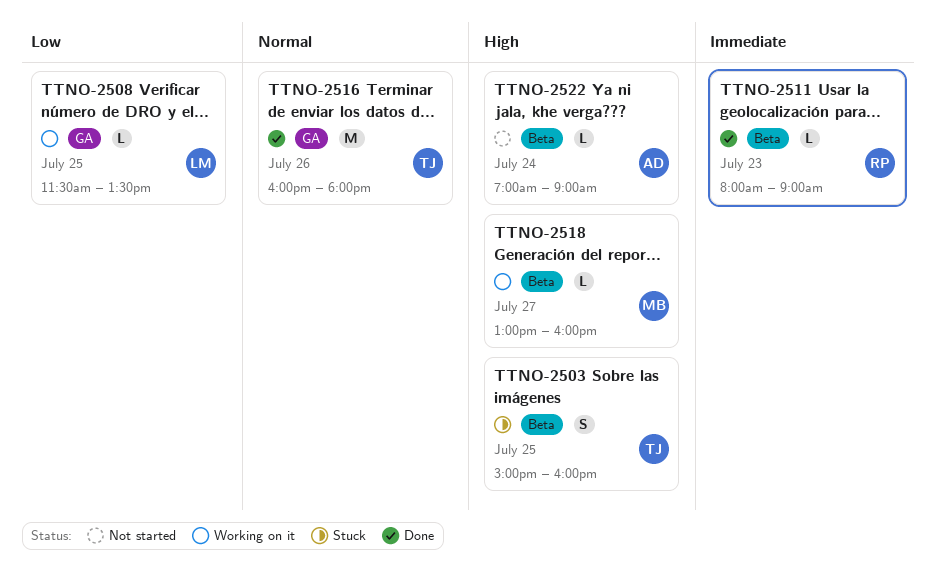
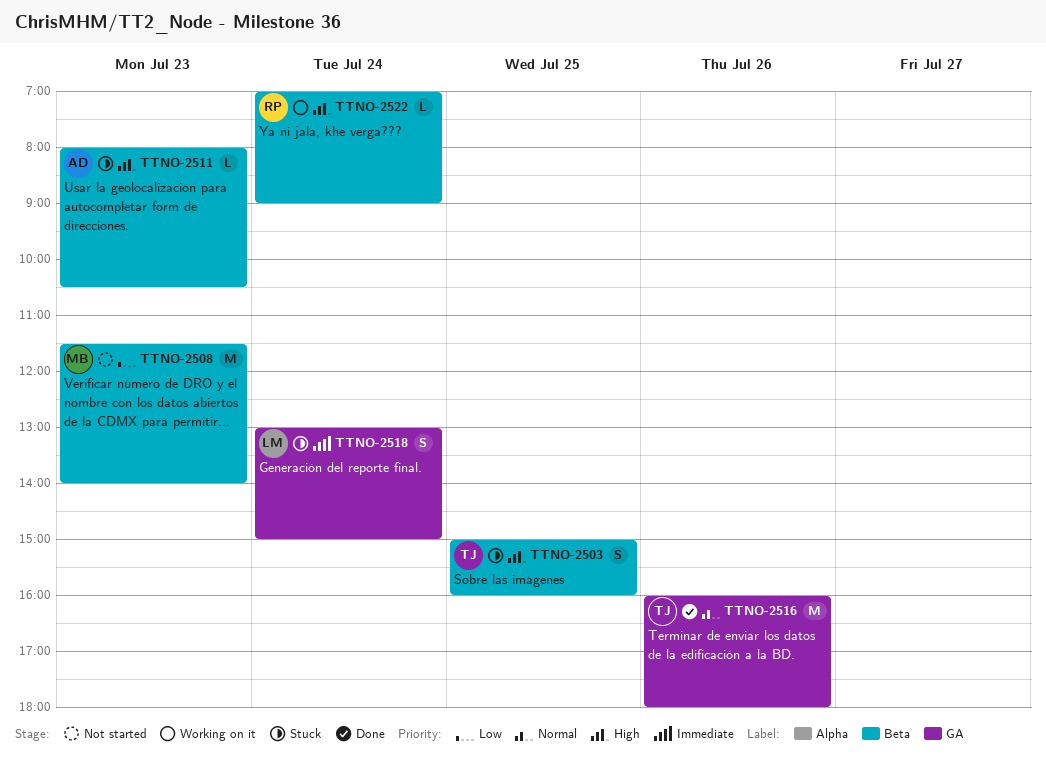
TTNO-2508, status: Working on it -> Not started
TTNO-2508, owner: LM -> MB
TTNO-2508, label: GA -> Beta
TTNO-2508, estimate: L -> M
TTNO-2508, day: Jul 25 -> Jul 23
TTNO-2508, ends: 13:30 -> 14:00
TTNO-2511, status: Done -> Stuck
TTNO-2511, owner: RP -> AD
TTNO-2511, priority: Immediate -> High
TTNO-2511, ends: 09:00 -> 10:30
TTNO-2518, status: Working on it -> Stuck
TTNO-2518, owner: MB -> LM
TTNO-2518, priority: High -> Immediate
TTNO-2518, label: Beta -> GA
TTNO-2518, estimate: L -> S
TTNO-2518, day: Jul 27 -> Jul 24
TTNO-2518, ends: 16:00 -> 15:00
TTNO-2522, status: Not started -> Working on it
TTNO-2522, owner: AD -> RP

